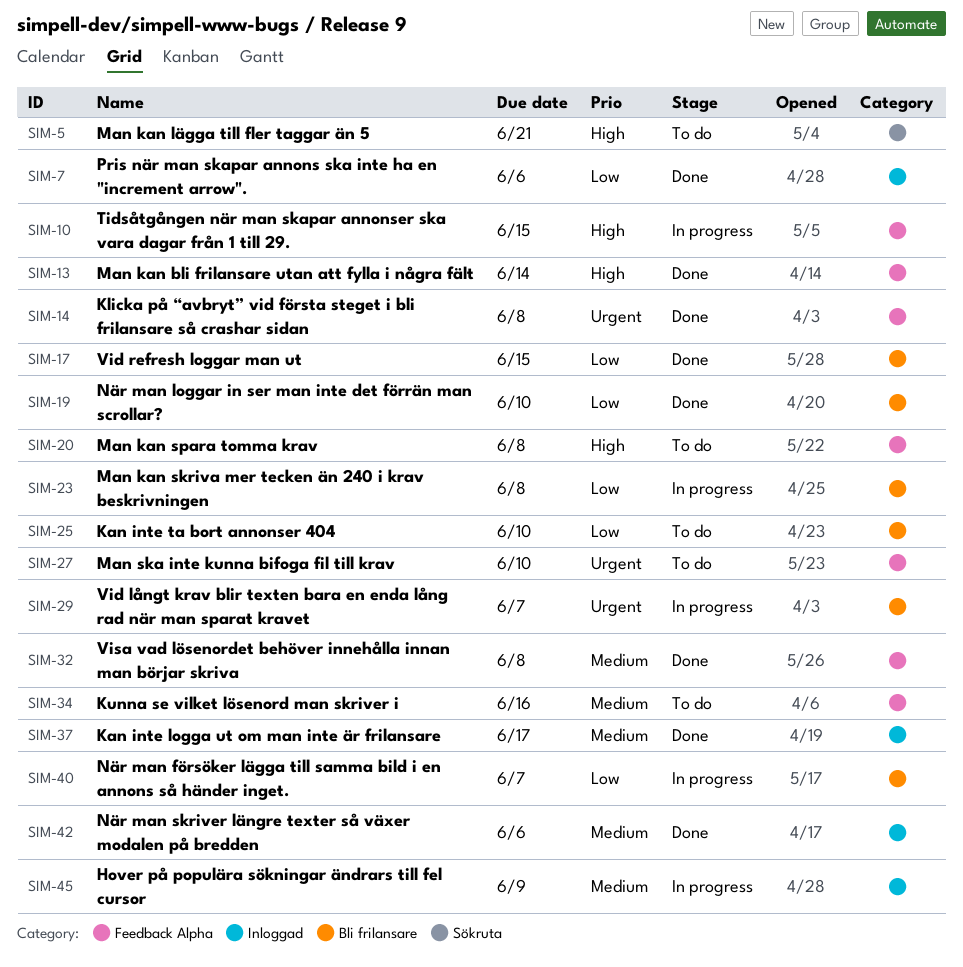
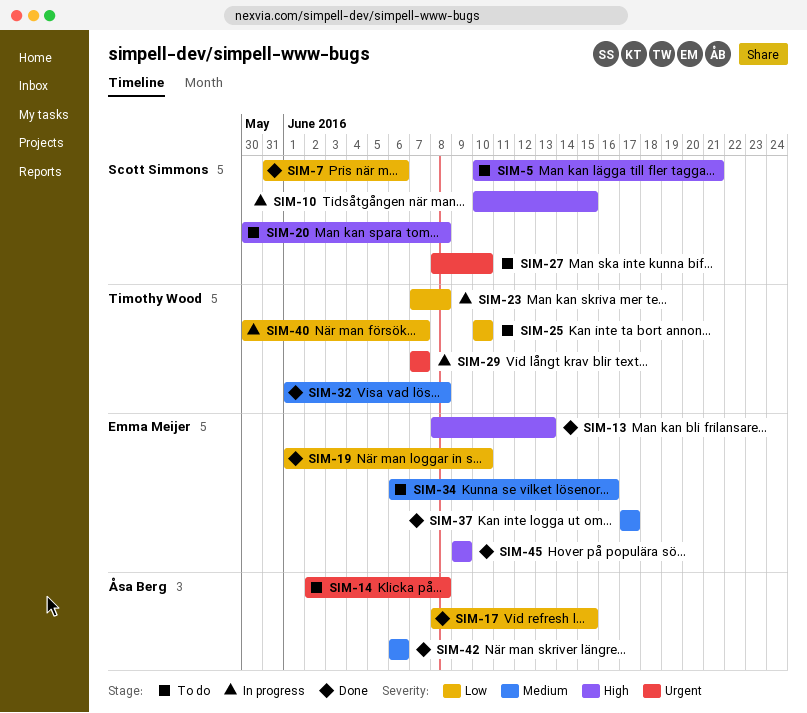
SIM-13, due: Jun 14 -> Jun 13
SIM-14, status: Done -> To do
SIM-45, status: In progress -> Done
SIM-45, priority: Medium -> High

